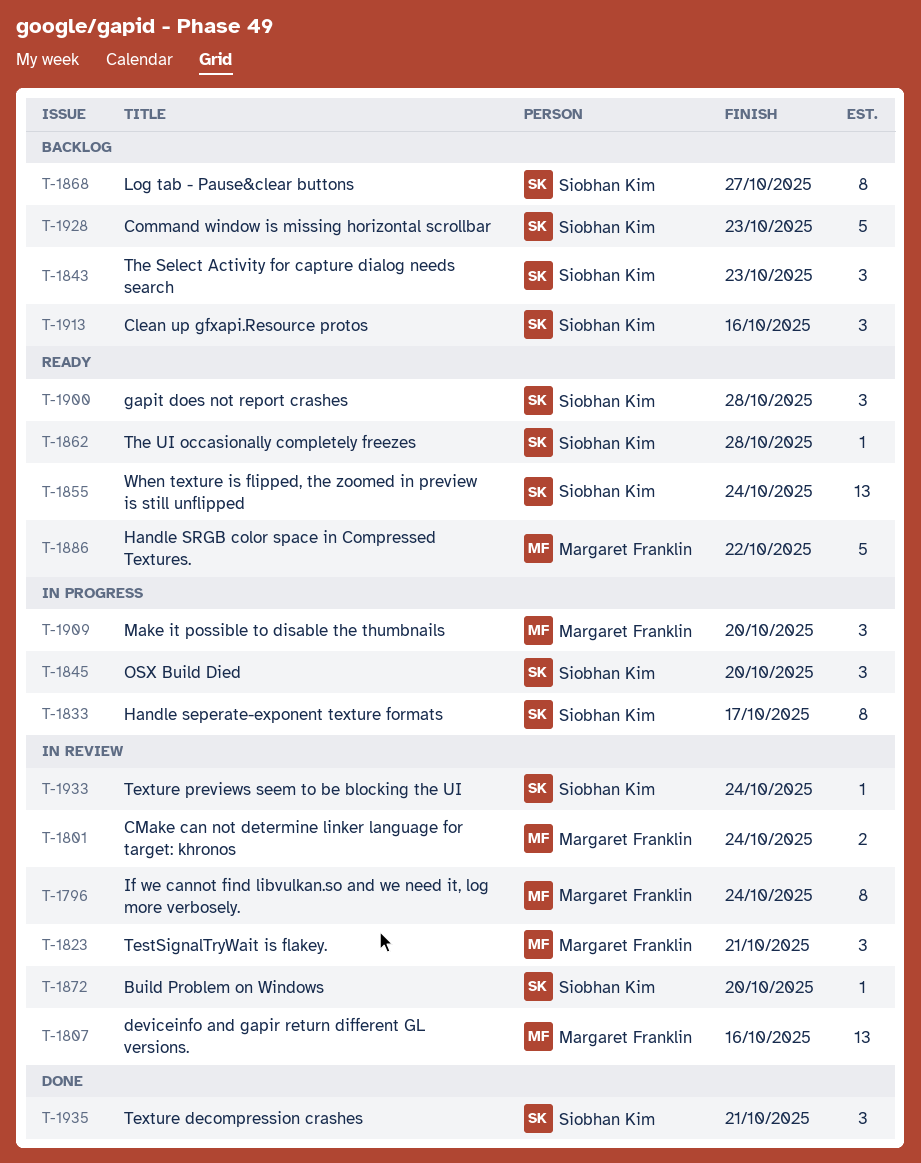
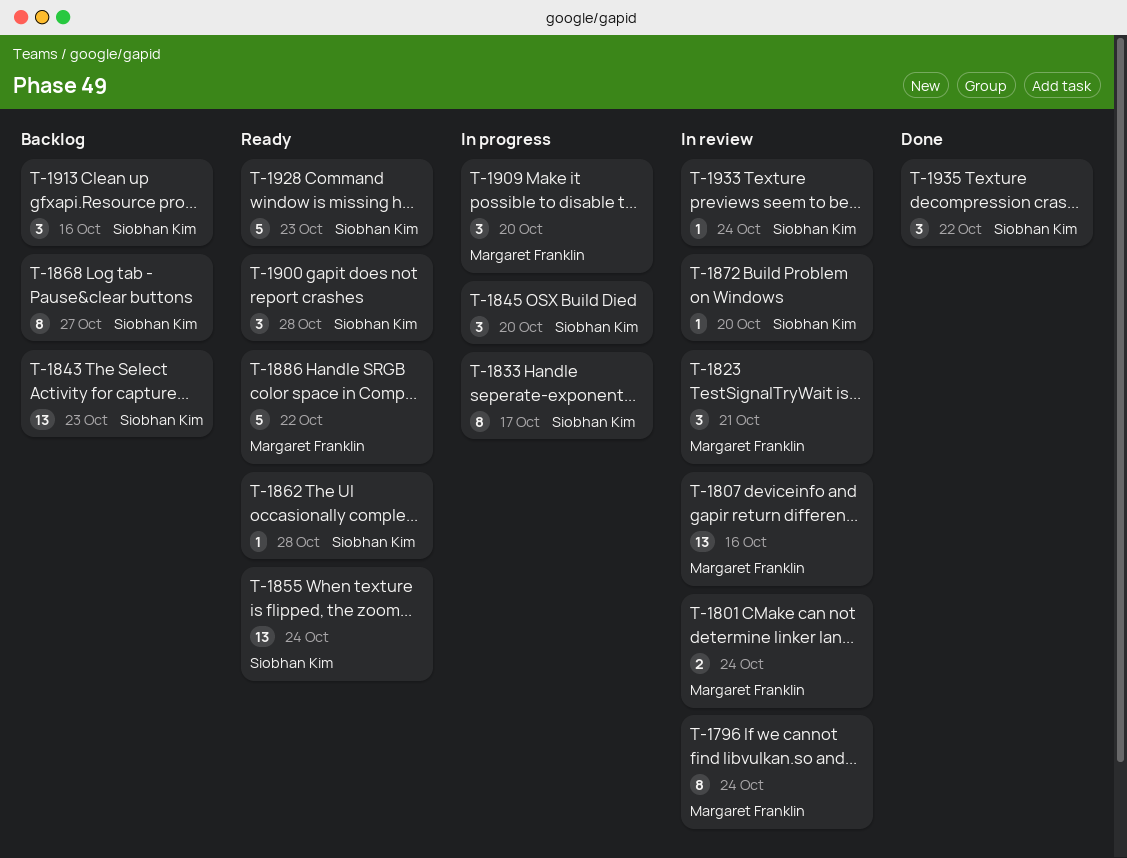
T-1843, estimate: 3 -> 13
T-1928, status: Backlog -> Ready
T-1935, due: Oct 21 -> Oct 22

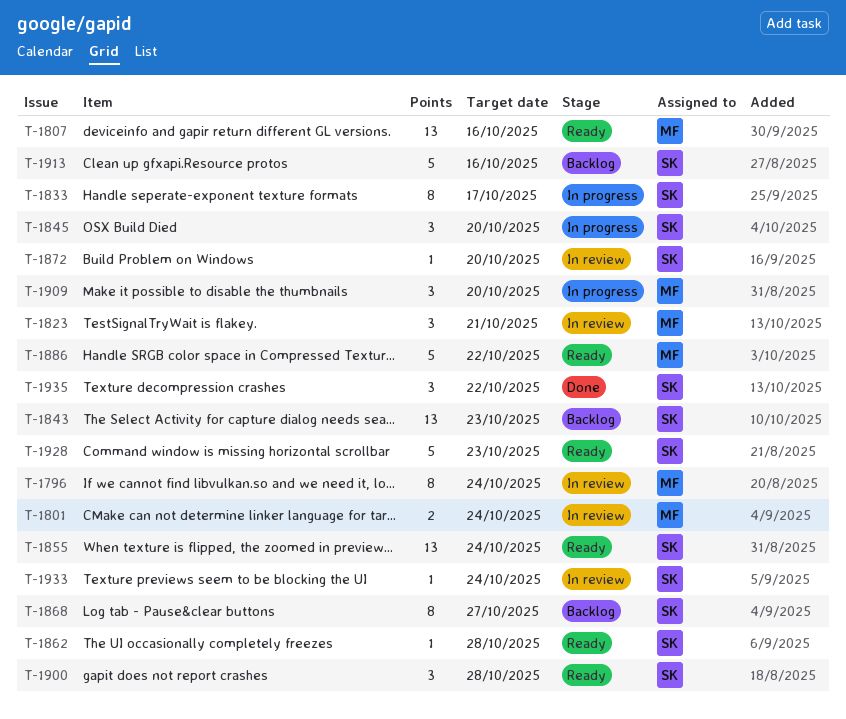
T-1807, status: In review -> Ready
T-1913, estimate: 3 -> 5

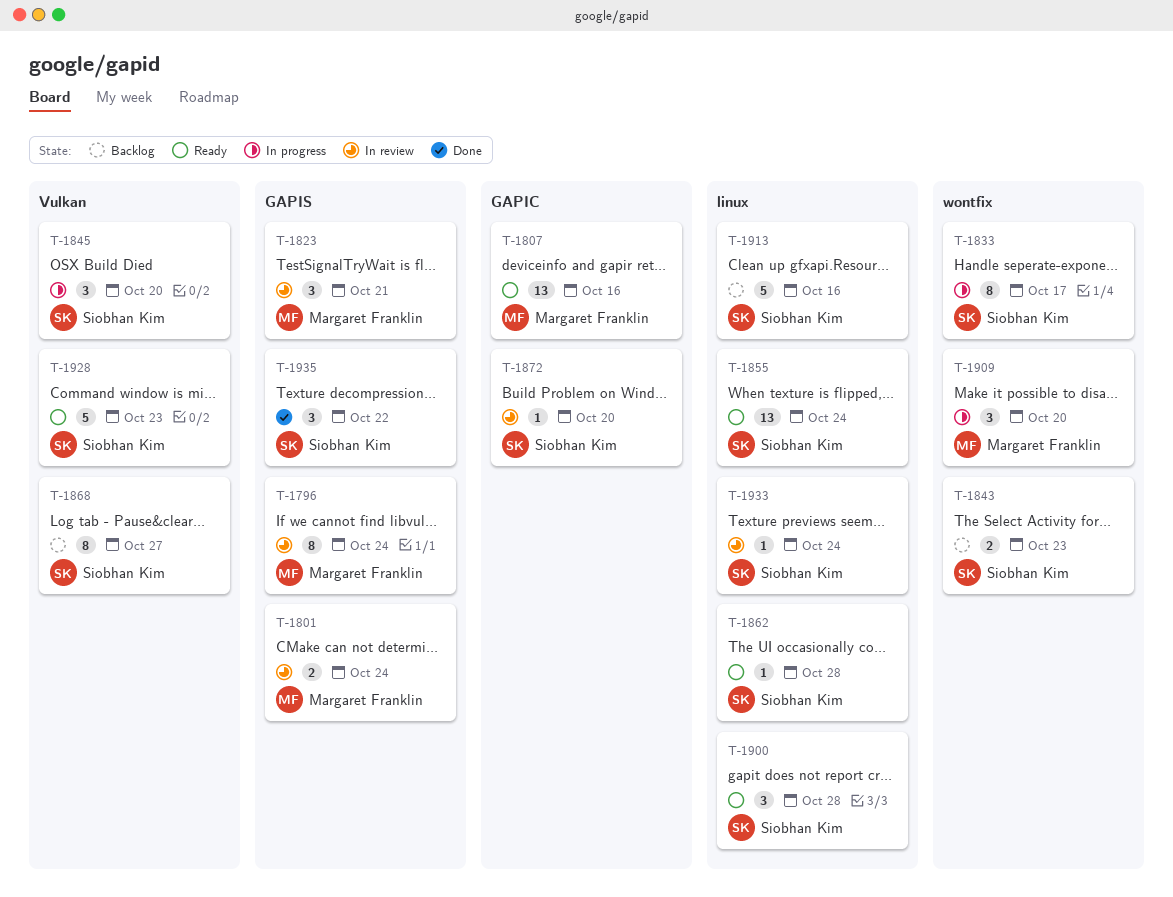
T-1843, estimate: 13 -> 2
T-1886: present -> none

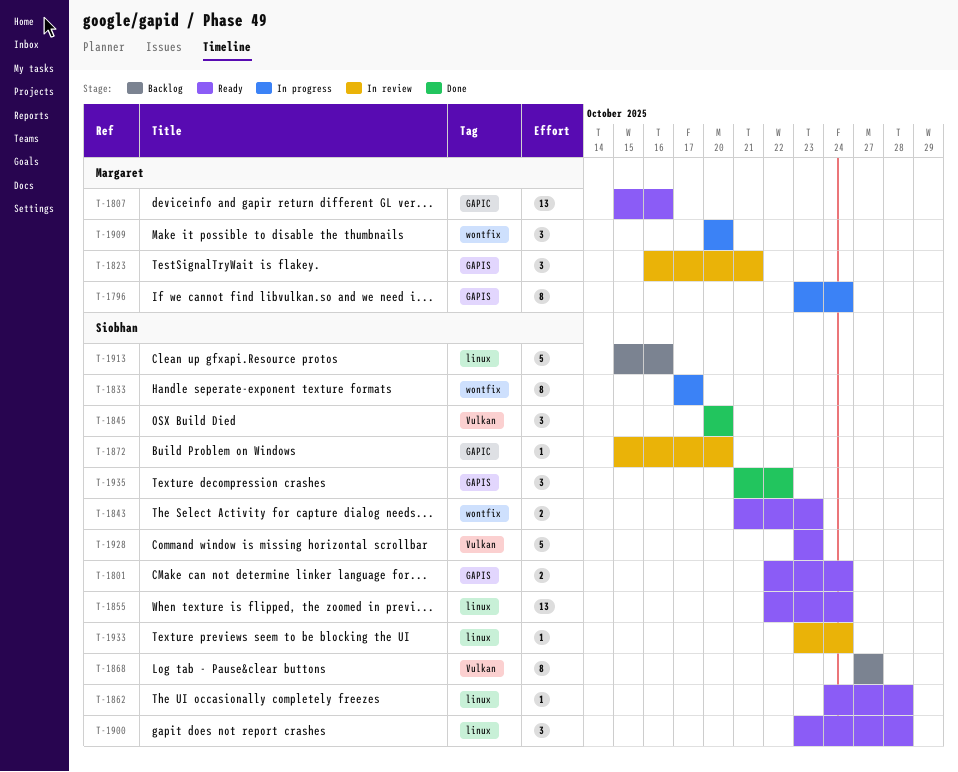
T-1796, status: In review -> In progress
T-1801, status: In review -> Ready
T-1801, owner: Margaret Franklin -> Siobhan Kim
T-1843, status: Backlog -> Ready
T-1845, status: In progress -> Done

